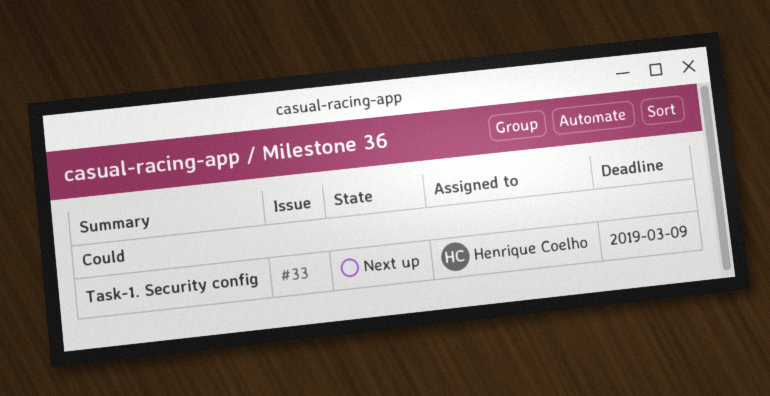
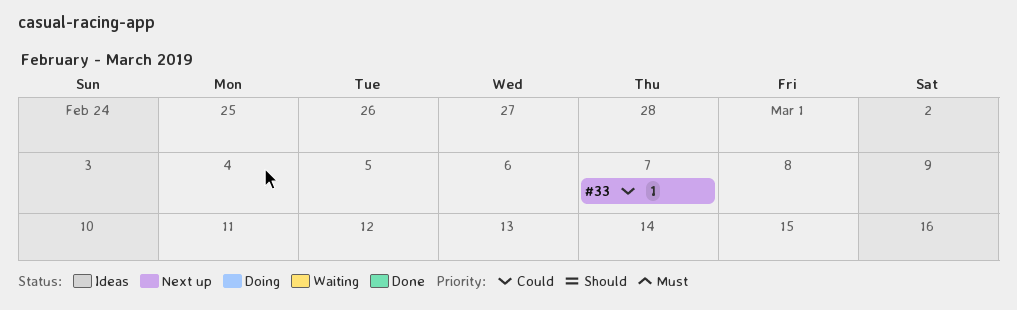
#33, due: Mar 9 -> Mar 7

